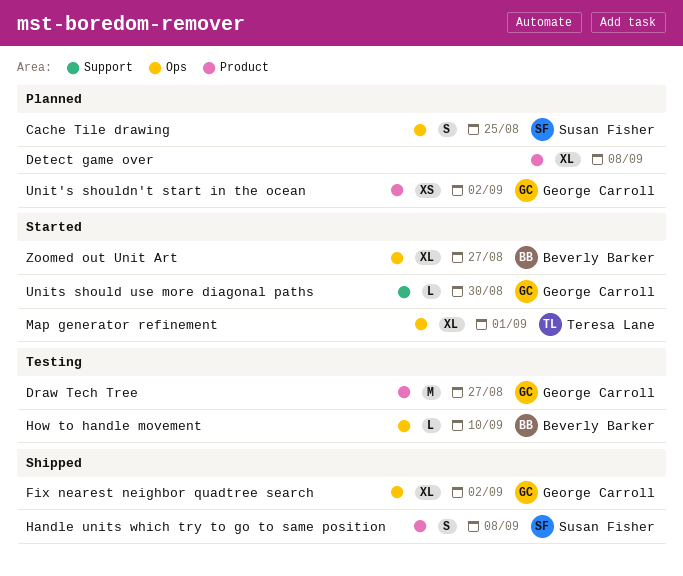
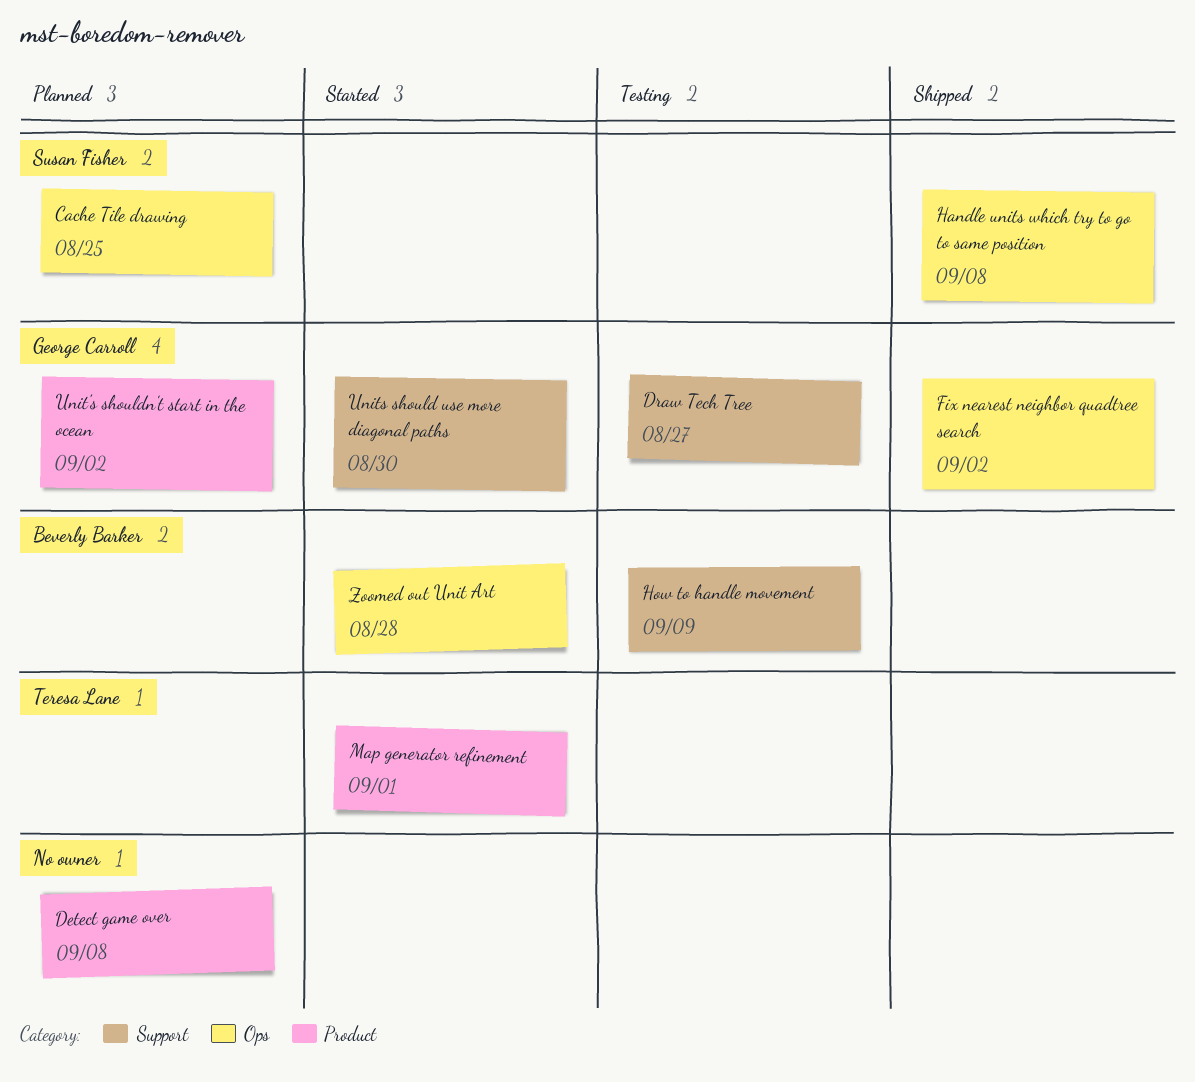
Draw Tech Tree, label: Product -> Support
Handle units which try to go to same position, label: Product -> Ops
How to handle movement, label: Ops -> Support
How to handle movement, due: Sep 10 -> Sep 9
Map generator refinement, label: Ops -> Product
Zoomed out Unit Art, due: Aug 27 -> Aug 28

